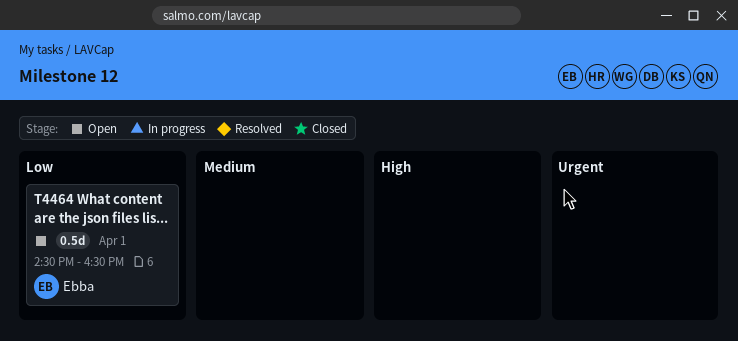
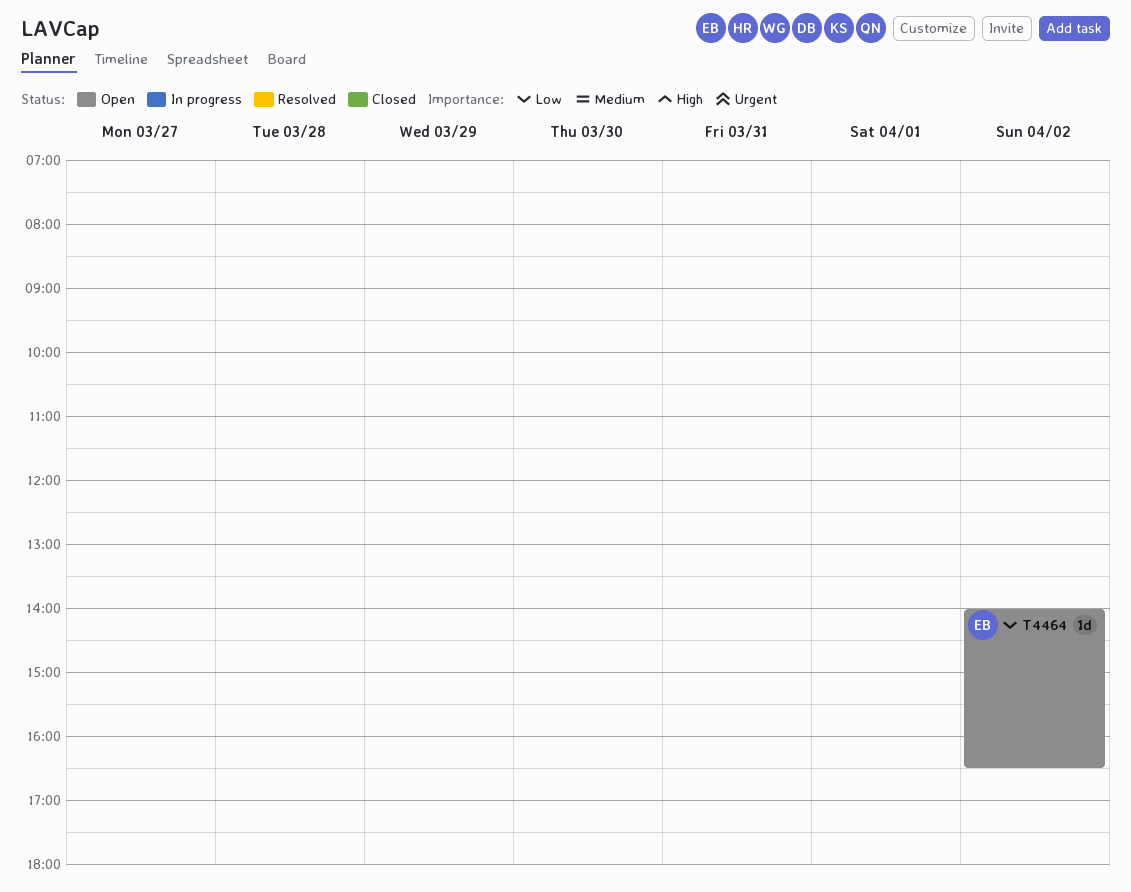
T4464, estimate: 0.5d -> 1d
T4464, day: Apr 1 -> Apr 2
T4464, begins: 14:30 -> 14:00

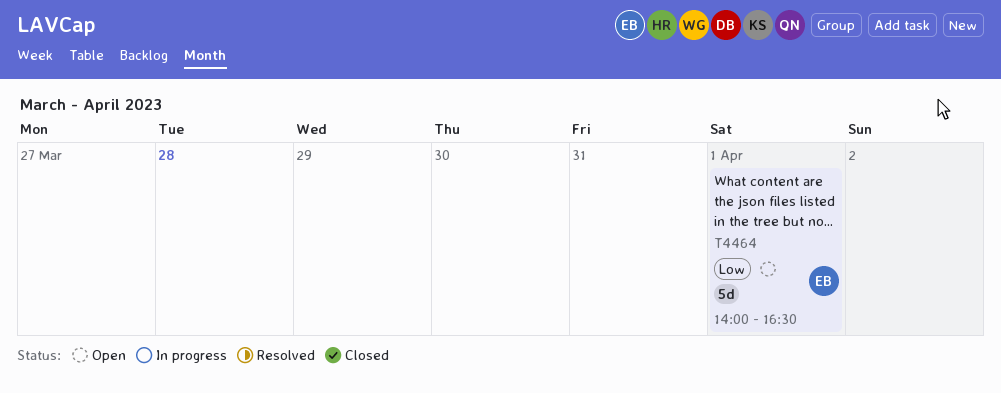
T4464, estimate: 1d -> 5d
T4464, day: Apr 2 -> Apr 1

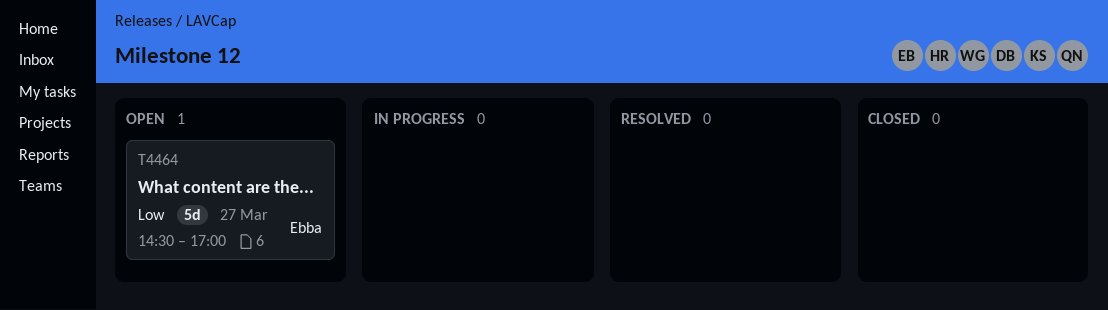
T4464, day: Apr 1 -> Mar 27
T4464, begins: 14:00 -> 14:30
T4464, ends: 16:30 -> 17:00

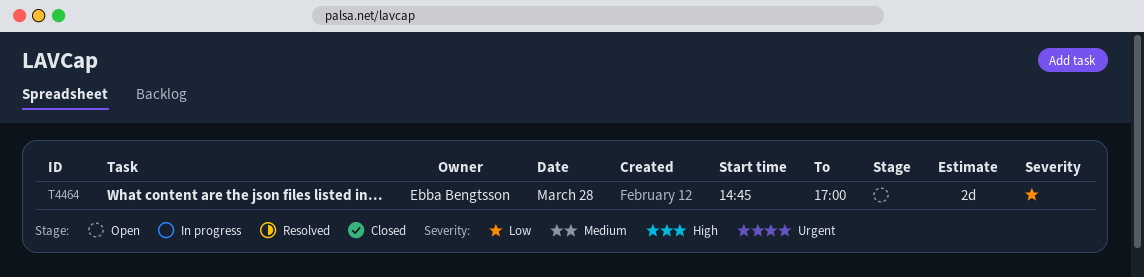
T4464, estimate: 5d -> 2d
T4464, day: Mar 27 -> Mar 28
T4464, begins: 14:30 -> 14:45

